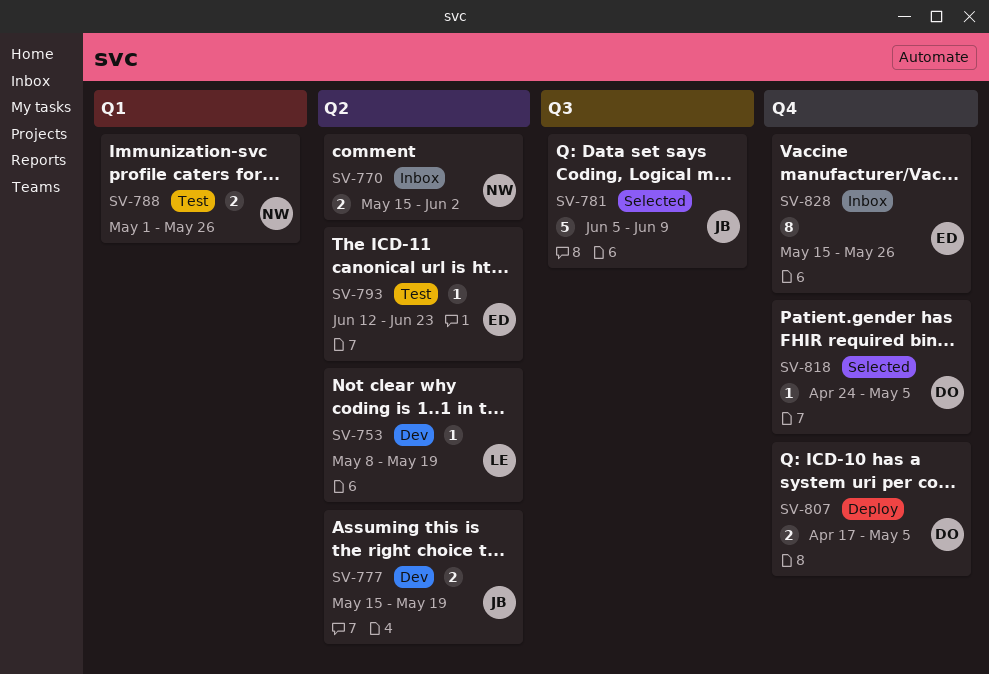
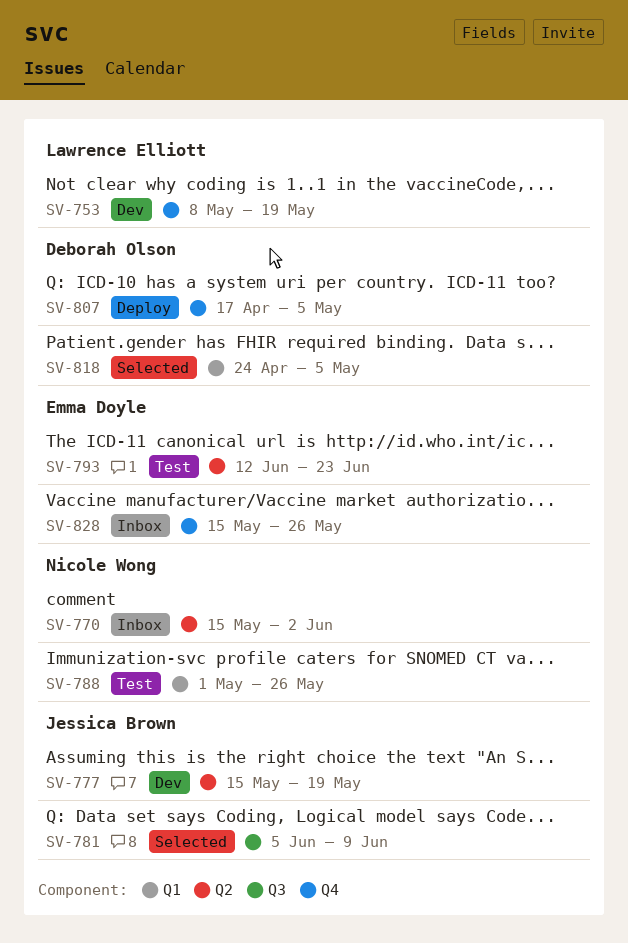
SV-753, label: Q2 -> Q4
SV-818, label: Q4 -> Q1

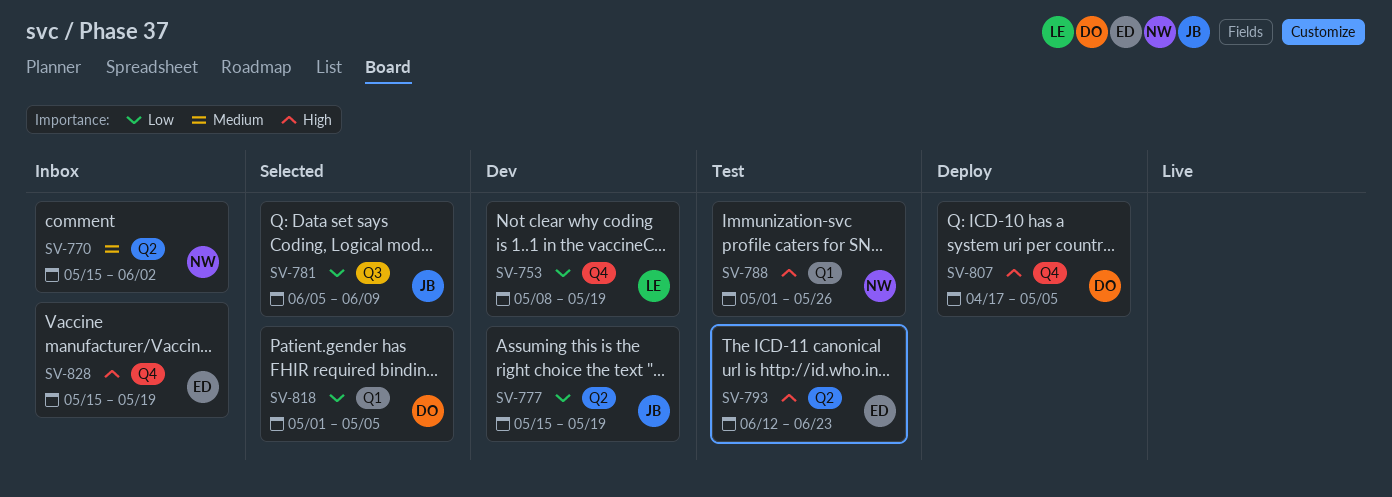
SV-818, start: Apr 24 -> May 1
SV-828, due: May 26 -> May 19

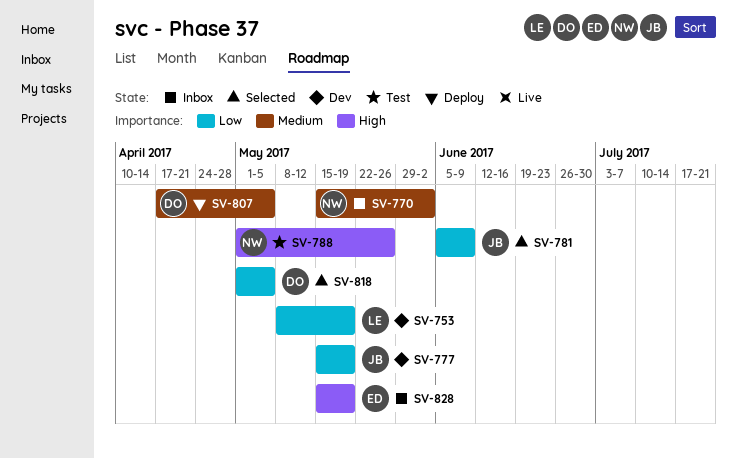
SV-793: present -> none
SV-807, priority: High -> Medium

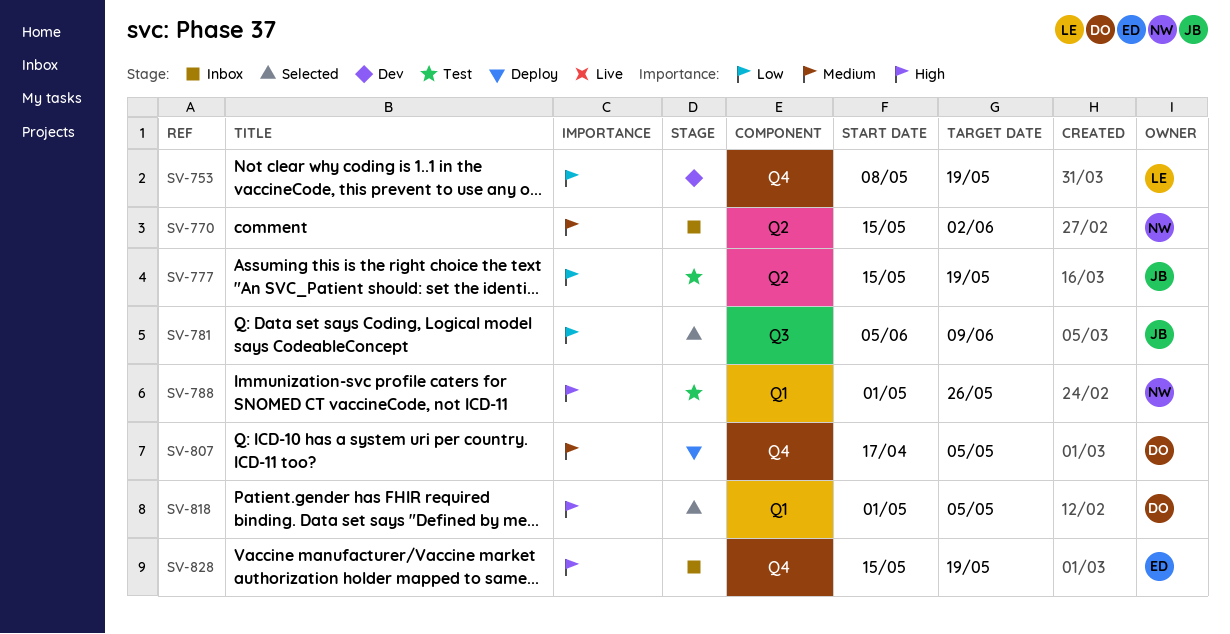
SV-777, status: Dev -> Test
SV-818, priority: Low -> High

